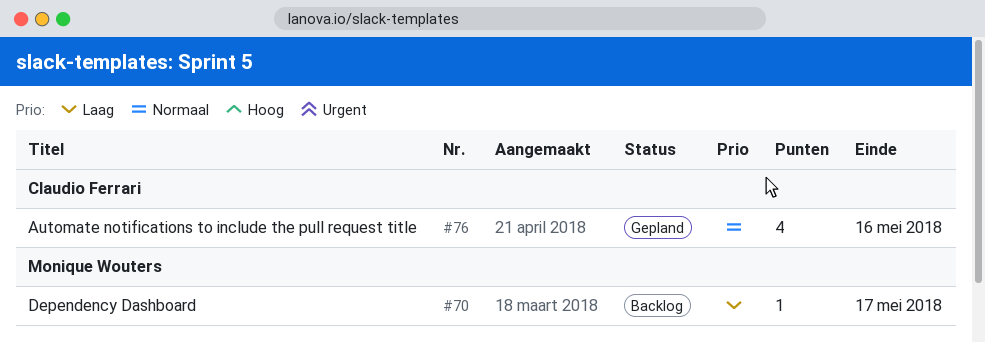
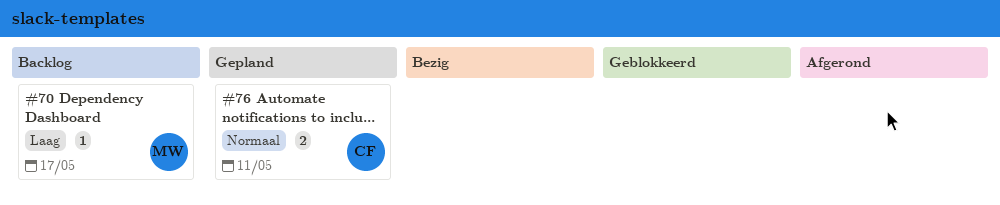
#76, estimate: 4 -> 2
#76, due: May 16 -> May 11

